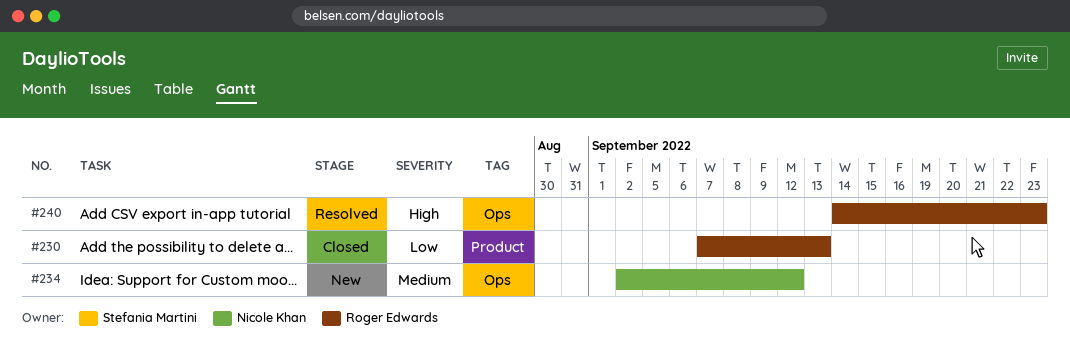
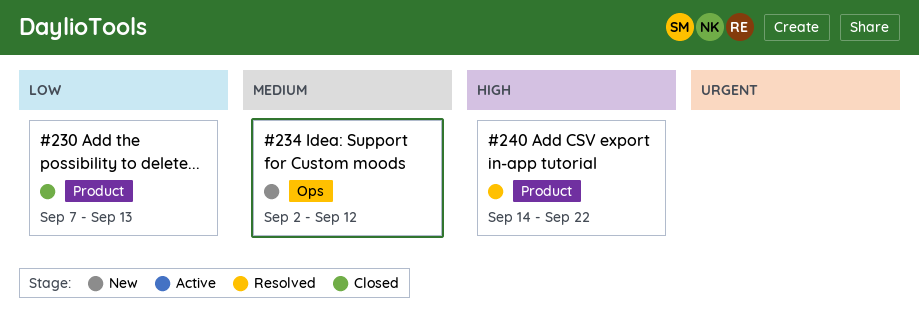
#240, label: Ops -> Product
#240, due: Sep 23 -> Sep 22

